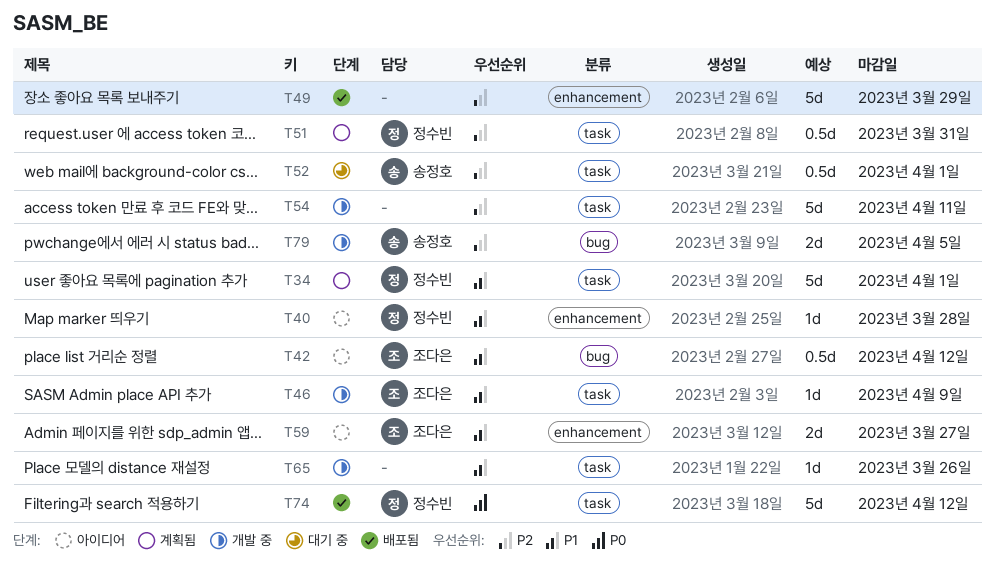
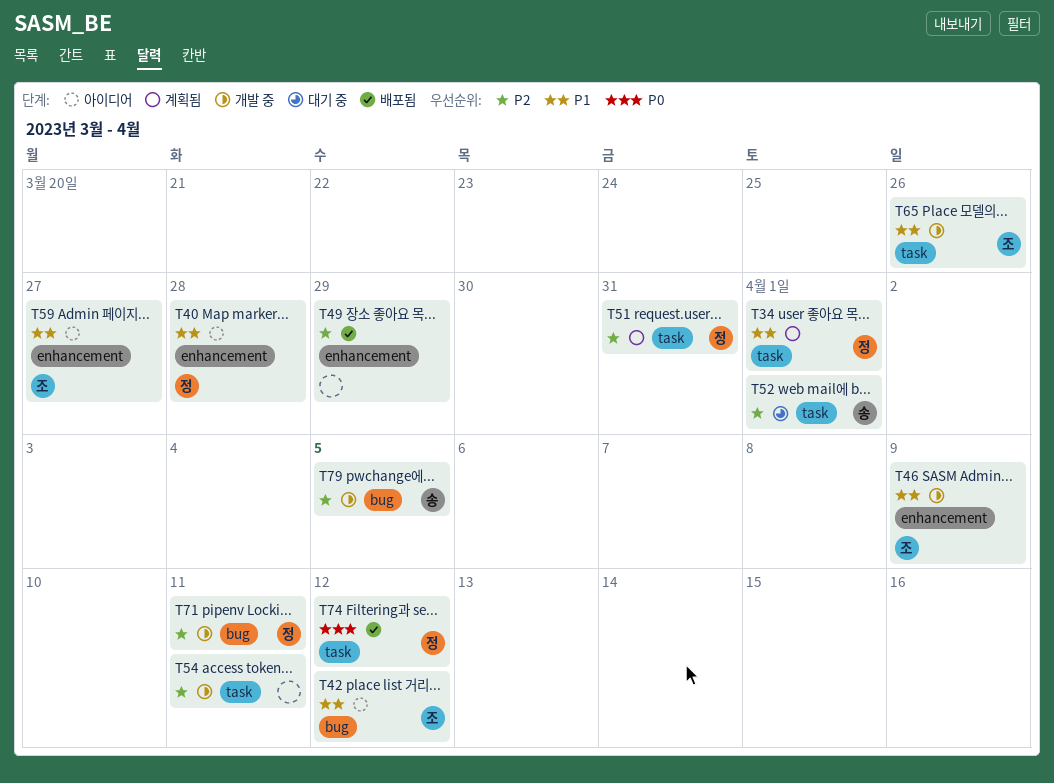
T46, label: task -> enhancement
T65, owner: none -> 조다은
T71: none -> present

